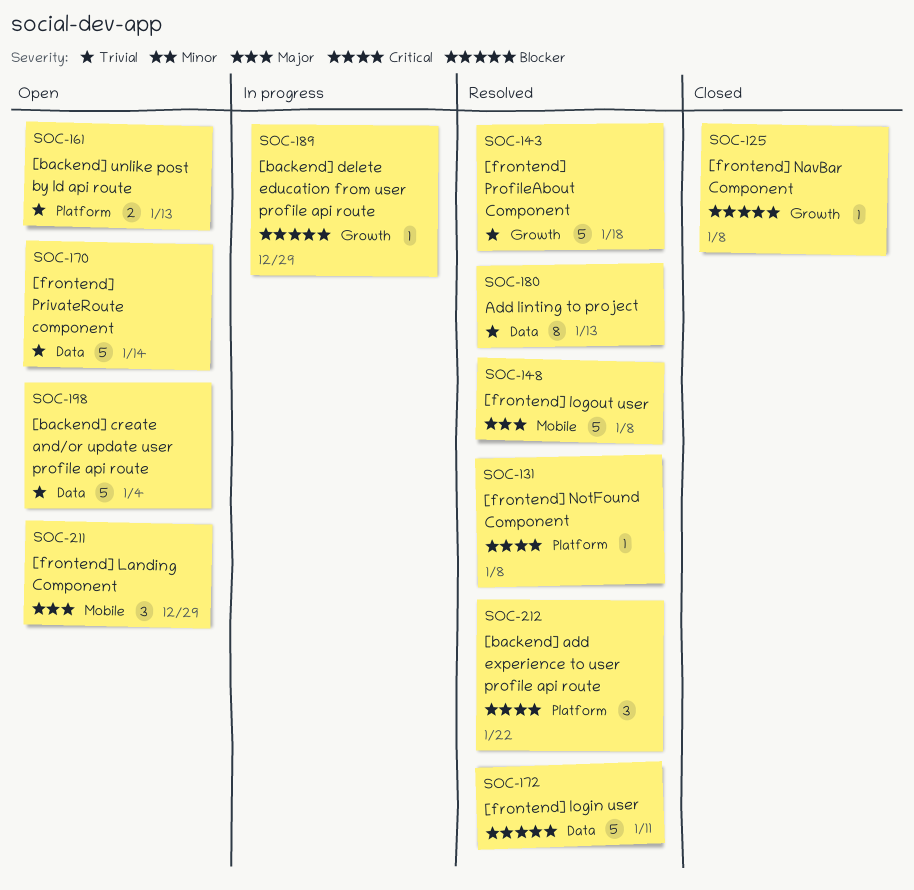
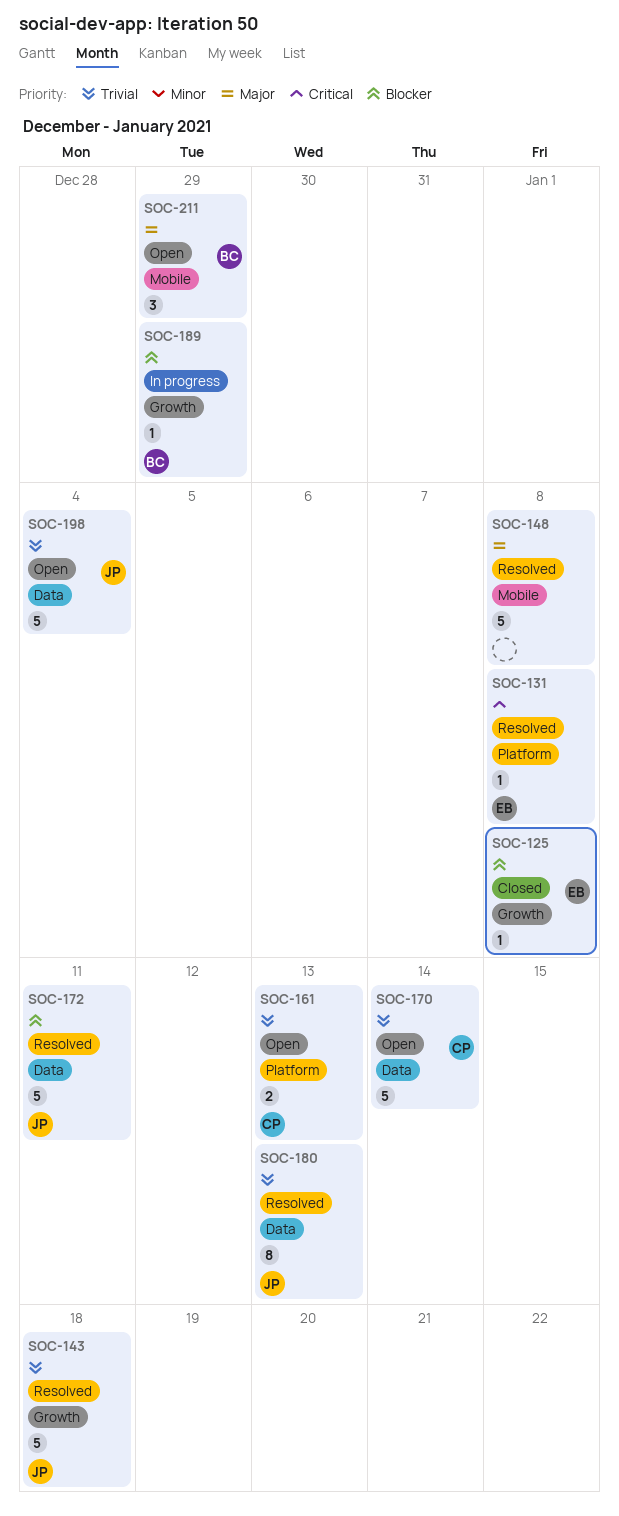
SOC-212: present -> none

